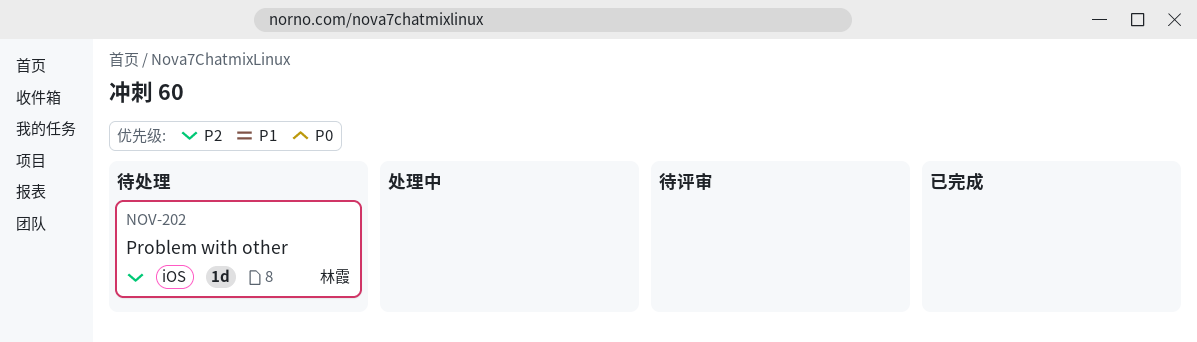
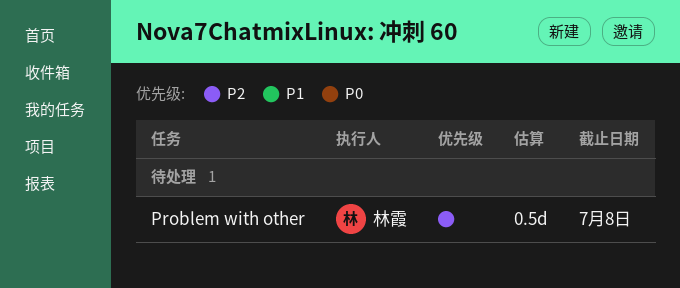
Problem with other, estimate: 1d -> 0.5d

